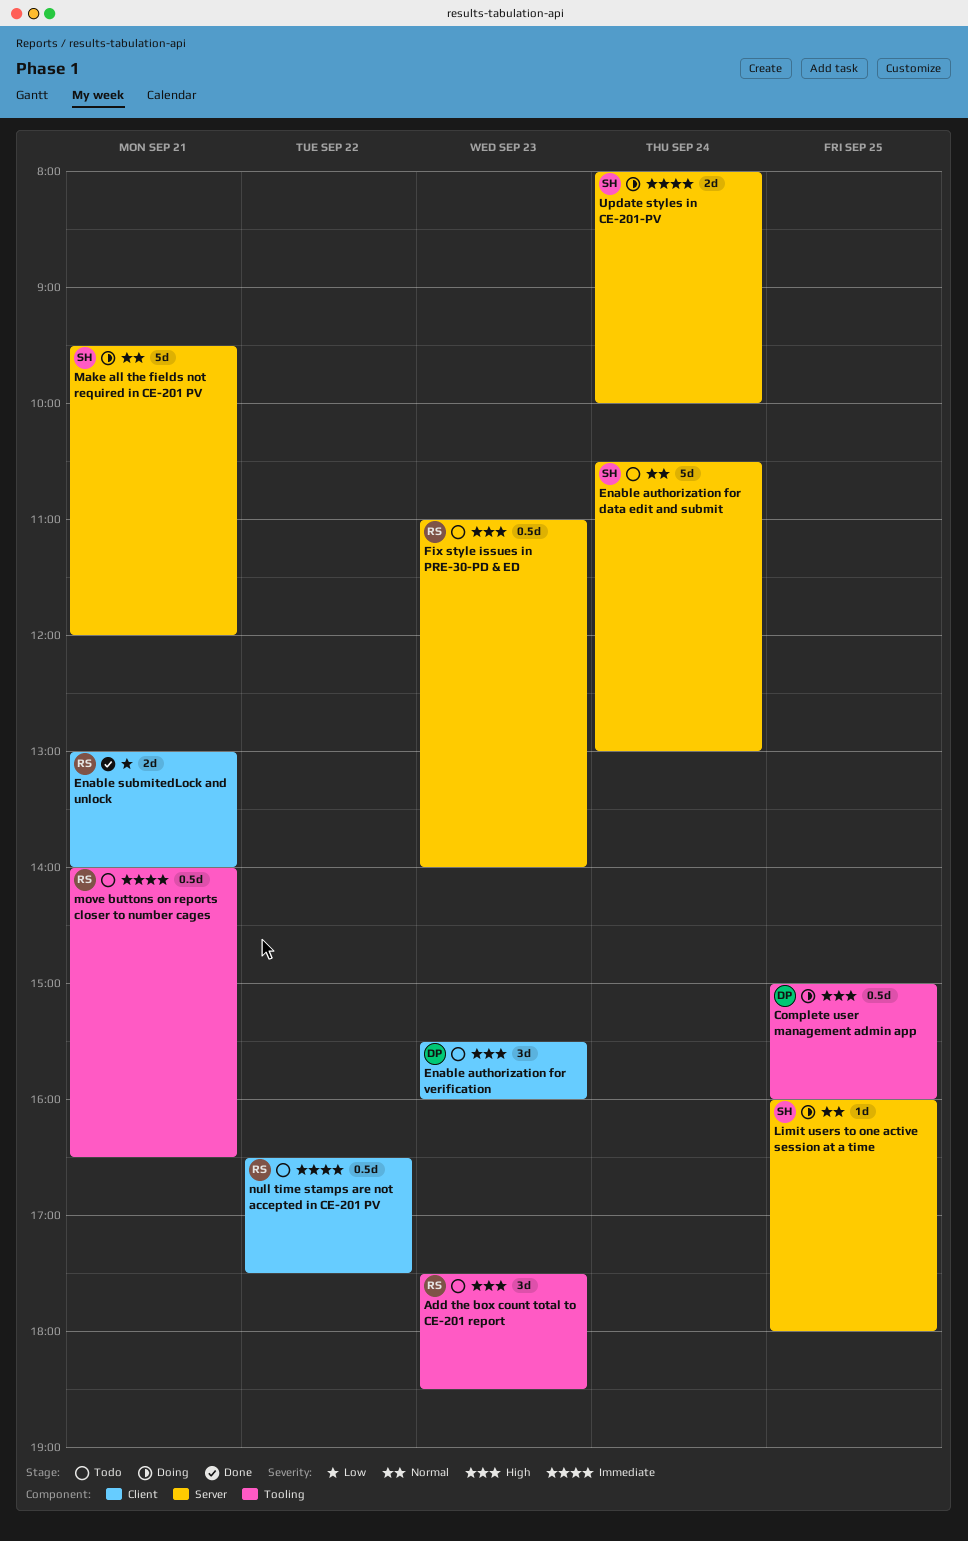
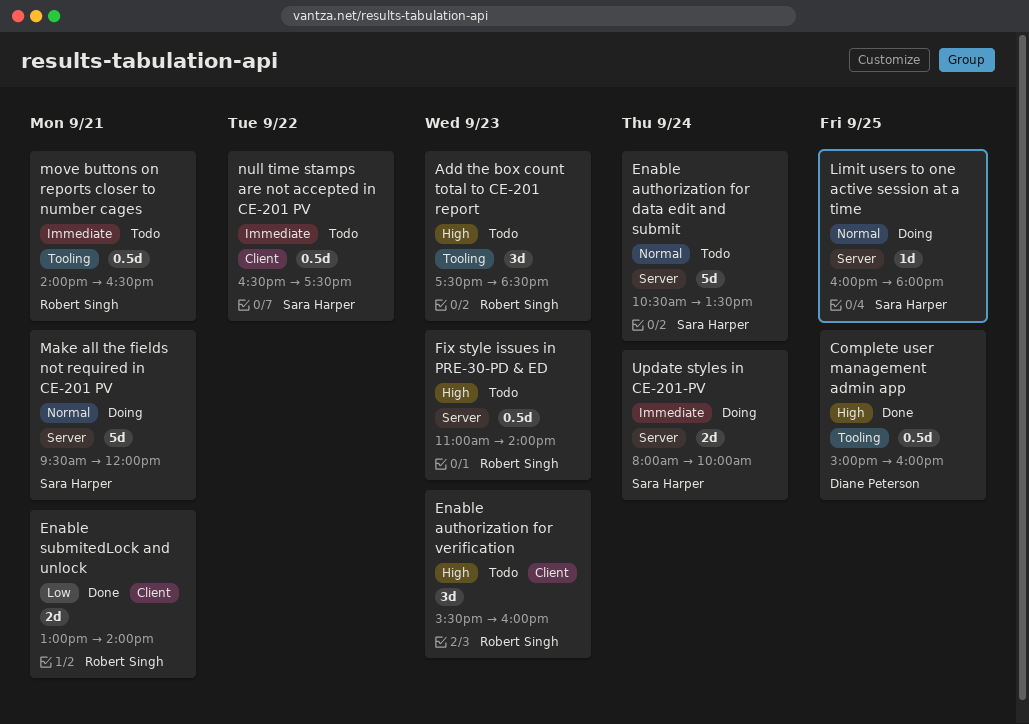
Complete user management admin app, status: Doing -> Done
Enable authorization for data edit and submit, ends: 13:00 -> 13:30
Enable authorization for verification, owner: Diane Peterson -> Robert Singh
null time stamps are not accepted in CE-201 PV, owner: Robert Singh -> Sara Harper

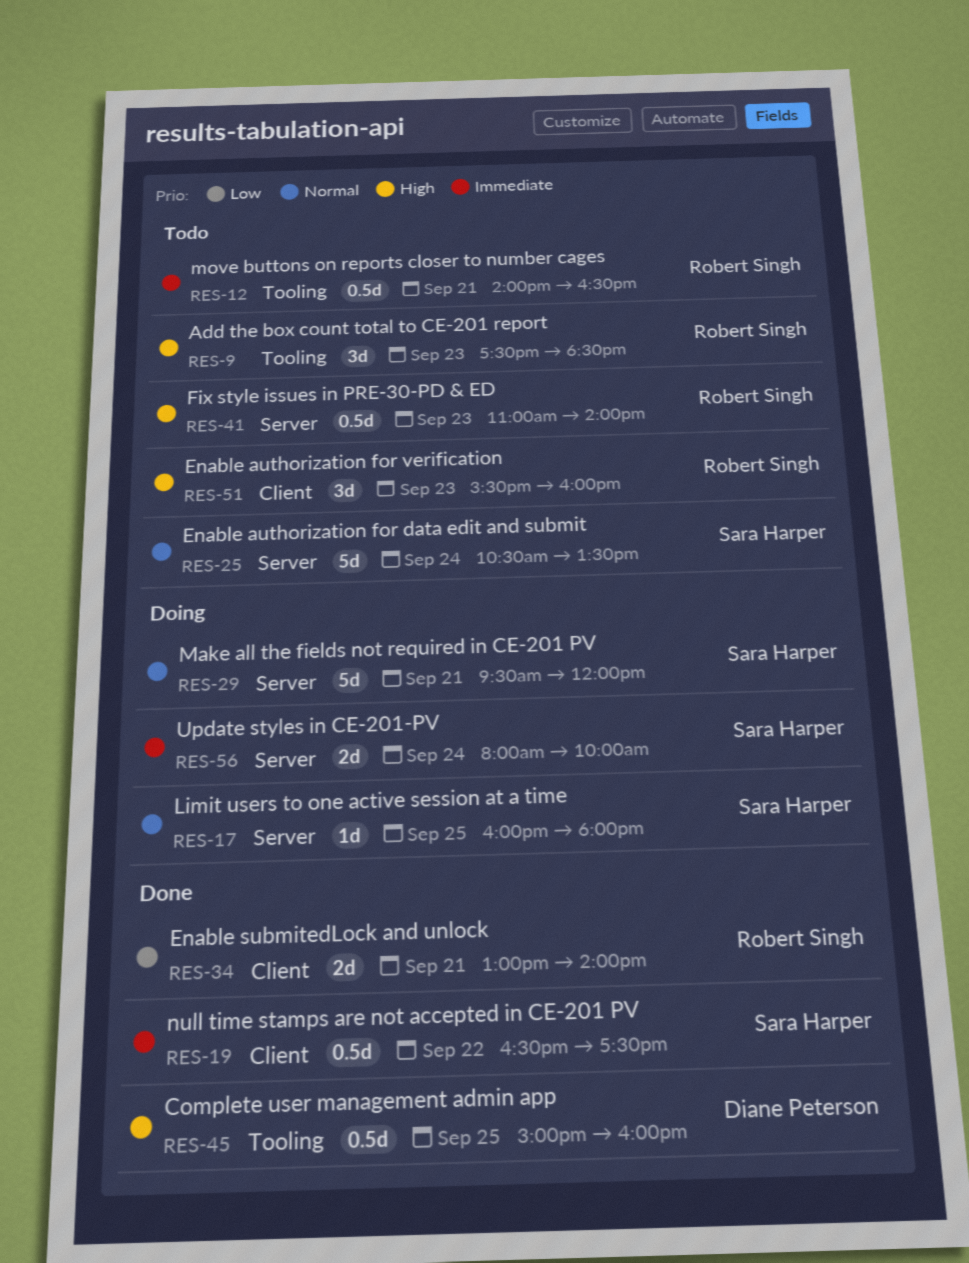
null time stamps are not accepted in CE-201 PV, status: Todo -> Done

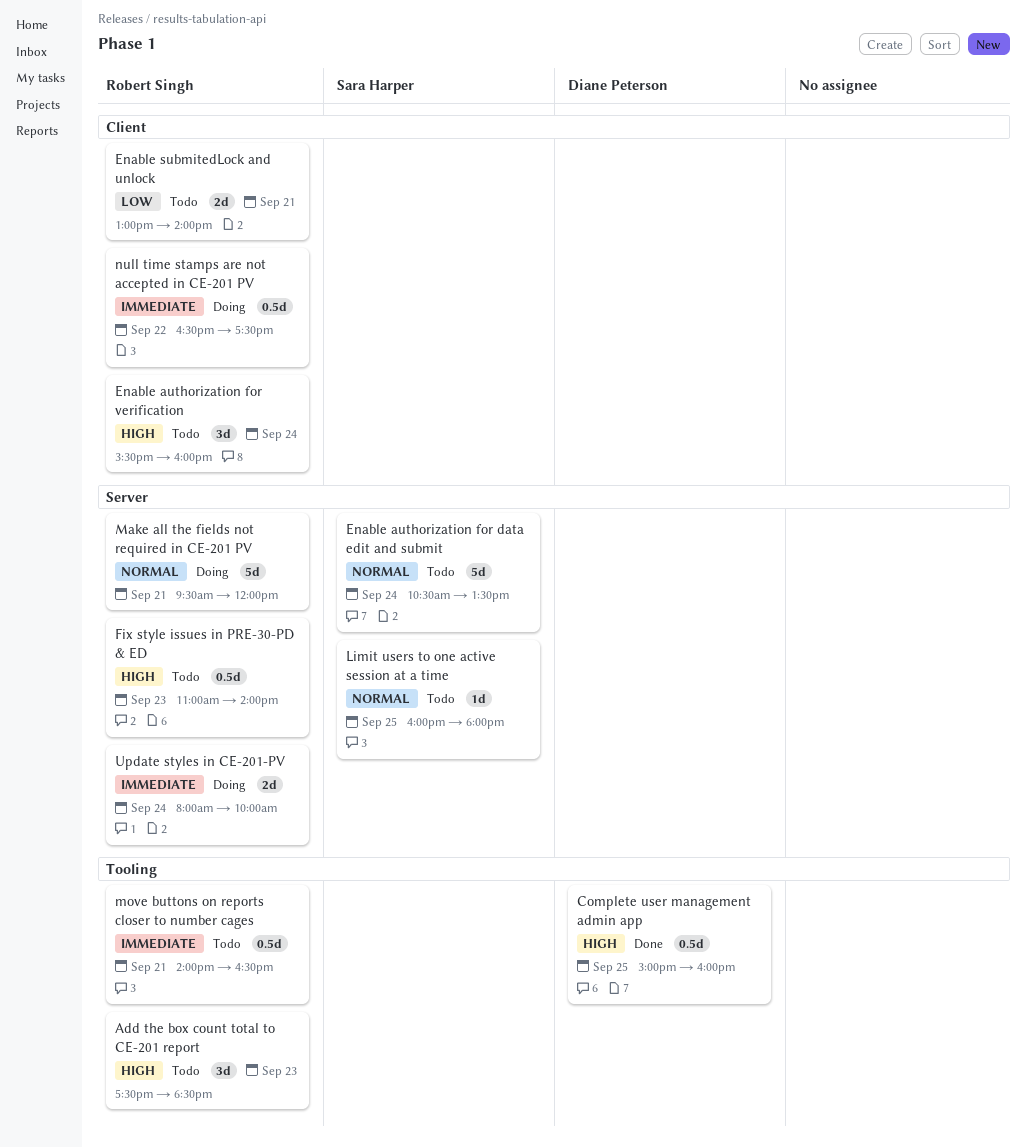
Enable authorization for verification, day: Sep 23 -> Sep 24
Enable submitedLock and unlock, status: Done -> Todo
Limit users to one active session at a time, status: Doing -> Todo
Make all the fields not required in CE-201 PV, owner: Sara Harper -> Robert Singh
null time stamps are not accepted in CE-201 PV, status: Done -> Doing
null time stamps are not accepted in CE-201 PV, owner: Sara Harper -> Robert Singh
Update styles in CE-201-PV, owner: Sara Harper -> Robert Singh

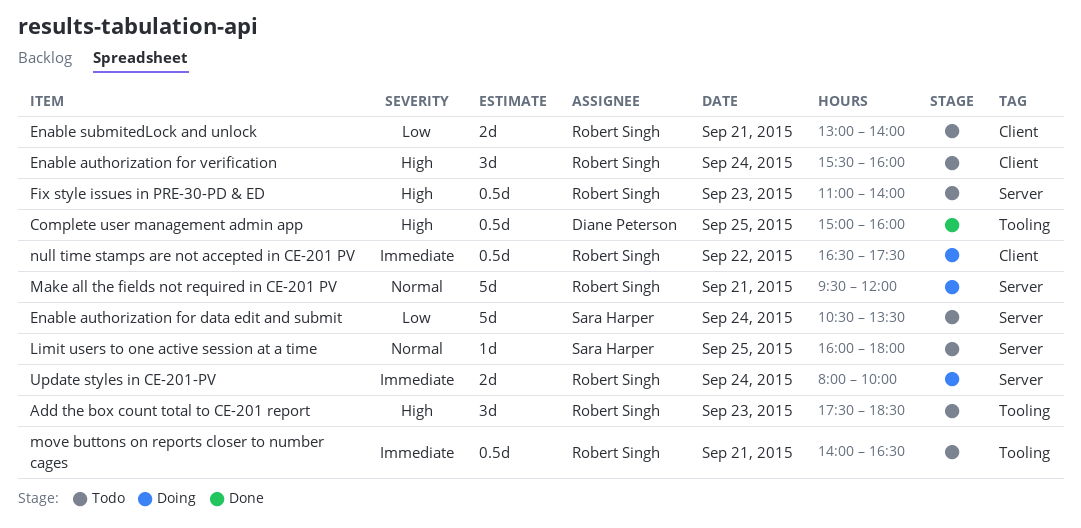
Enable authorization for data edit and submit, priority: Normal -> Low

